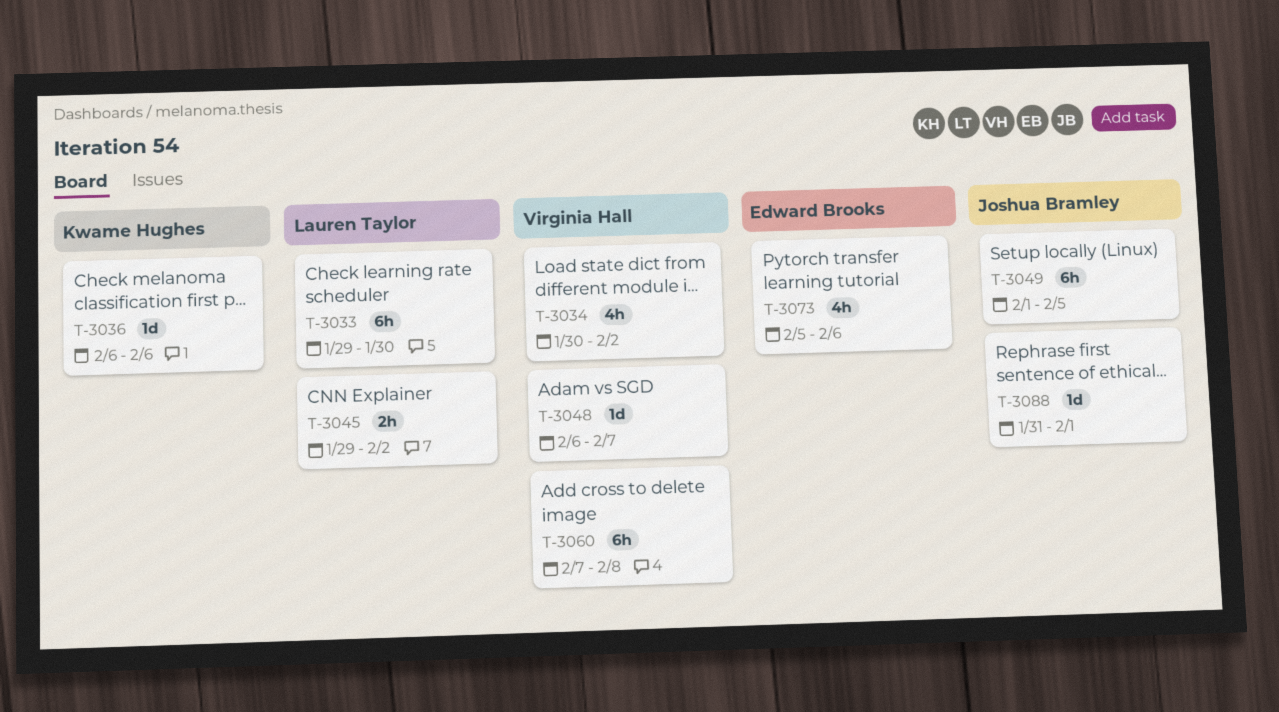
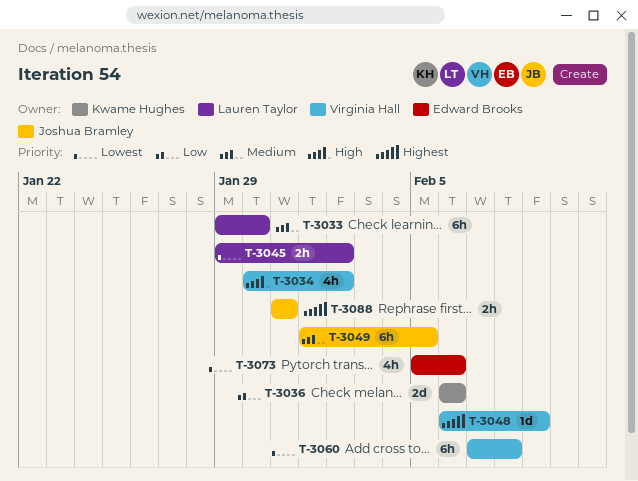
T-3036, estimate: 1d -> 2d
T-3048, due: Feb 7 -> Feb 9
T-3088, estimate: 1d -> 2h
T-3088, due: Feb 1 -> Jan 31

